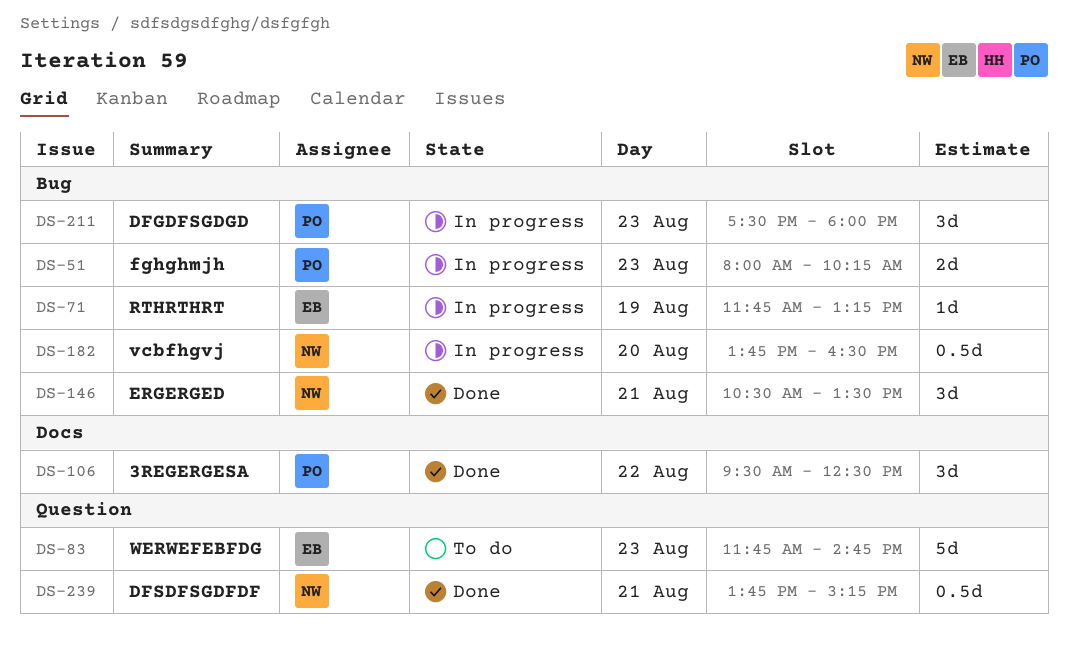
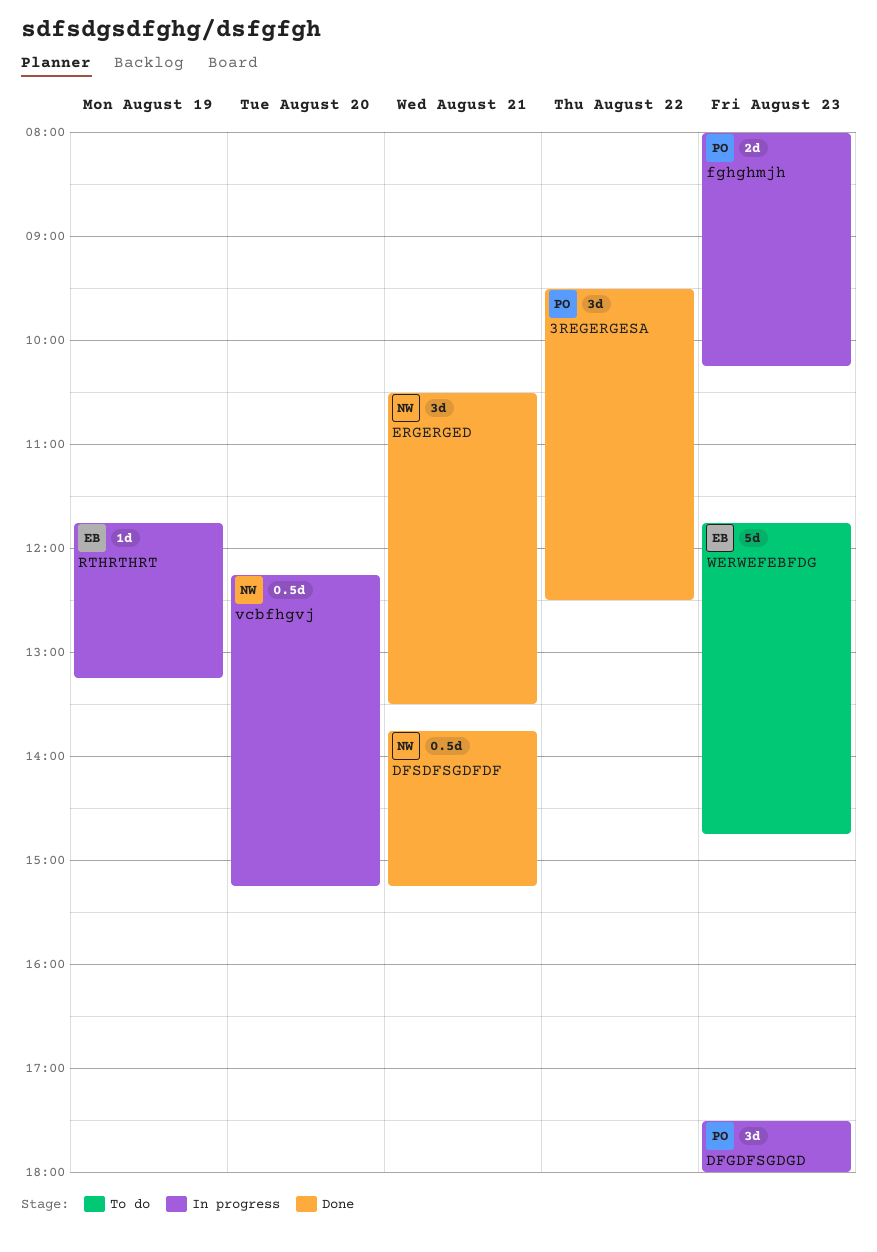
vcbfhgvj, begins: 13:45 -> 12:15
vcbfhgvj, ends: 16:30 -> 15:15

